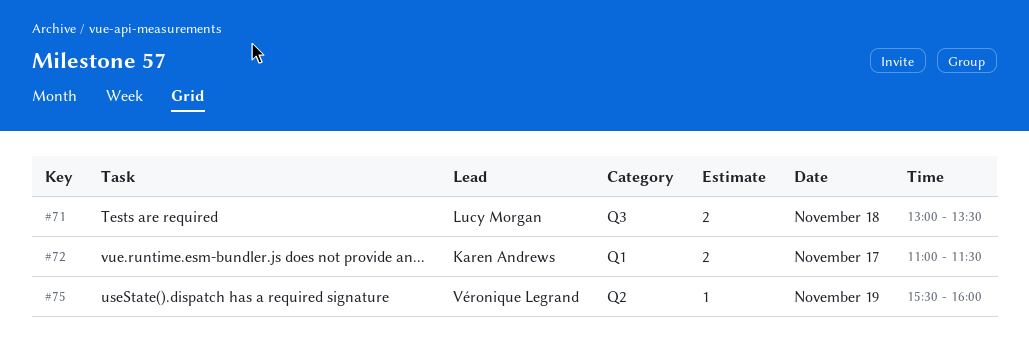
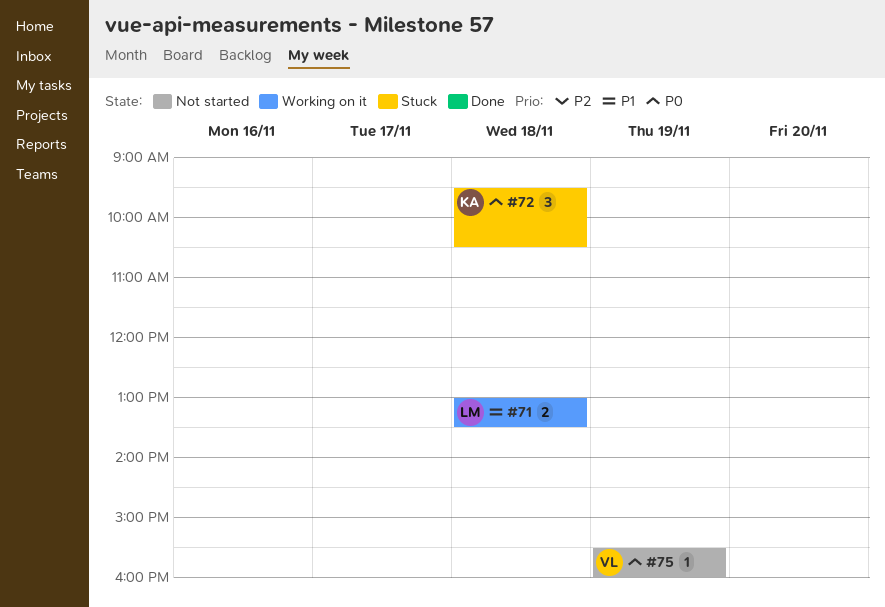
#72, estimate: 2 -> 3
#72, day: Nov 17 -> Nov 18
#72, begins: 11:00 -> 09:30
#72, ends: 11:30 -> 10:30

